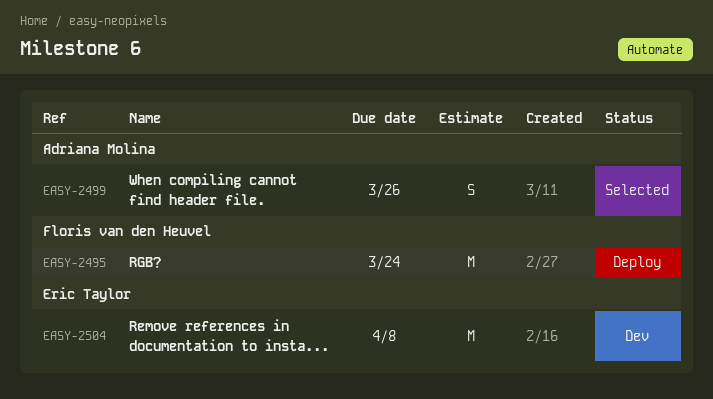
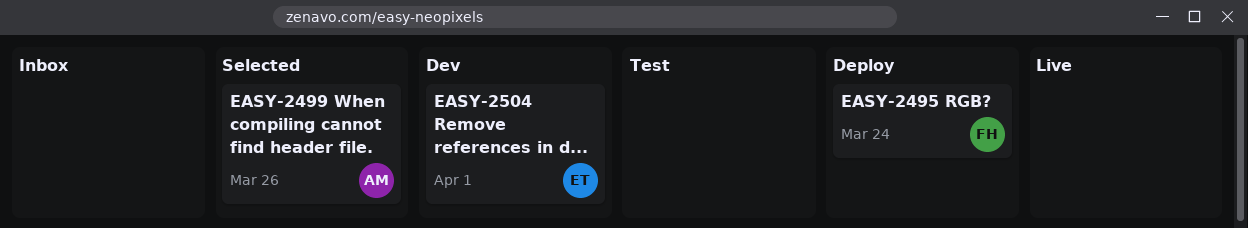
EASY-2504, due: Apr 8 -> Apr 1

